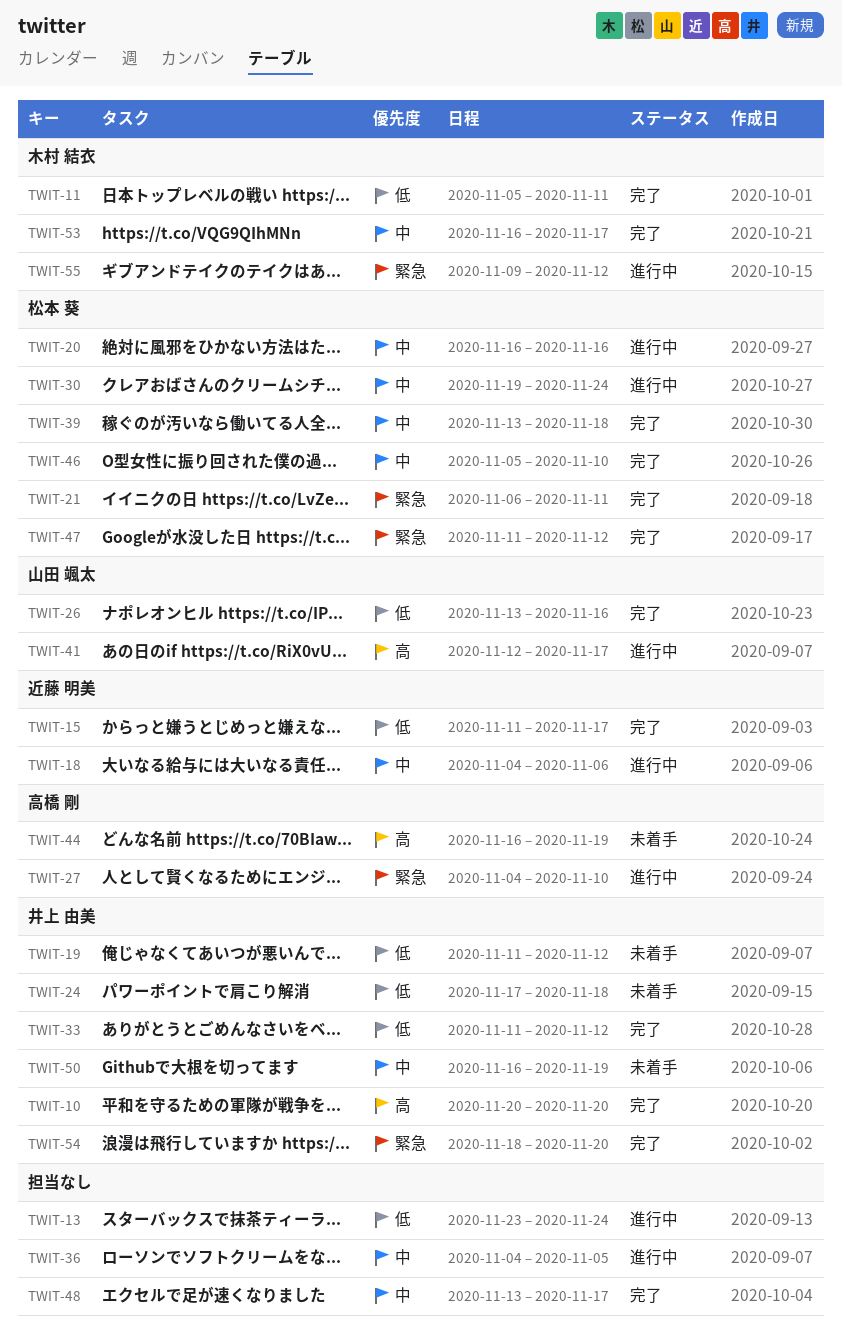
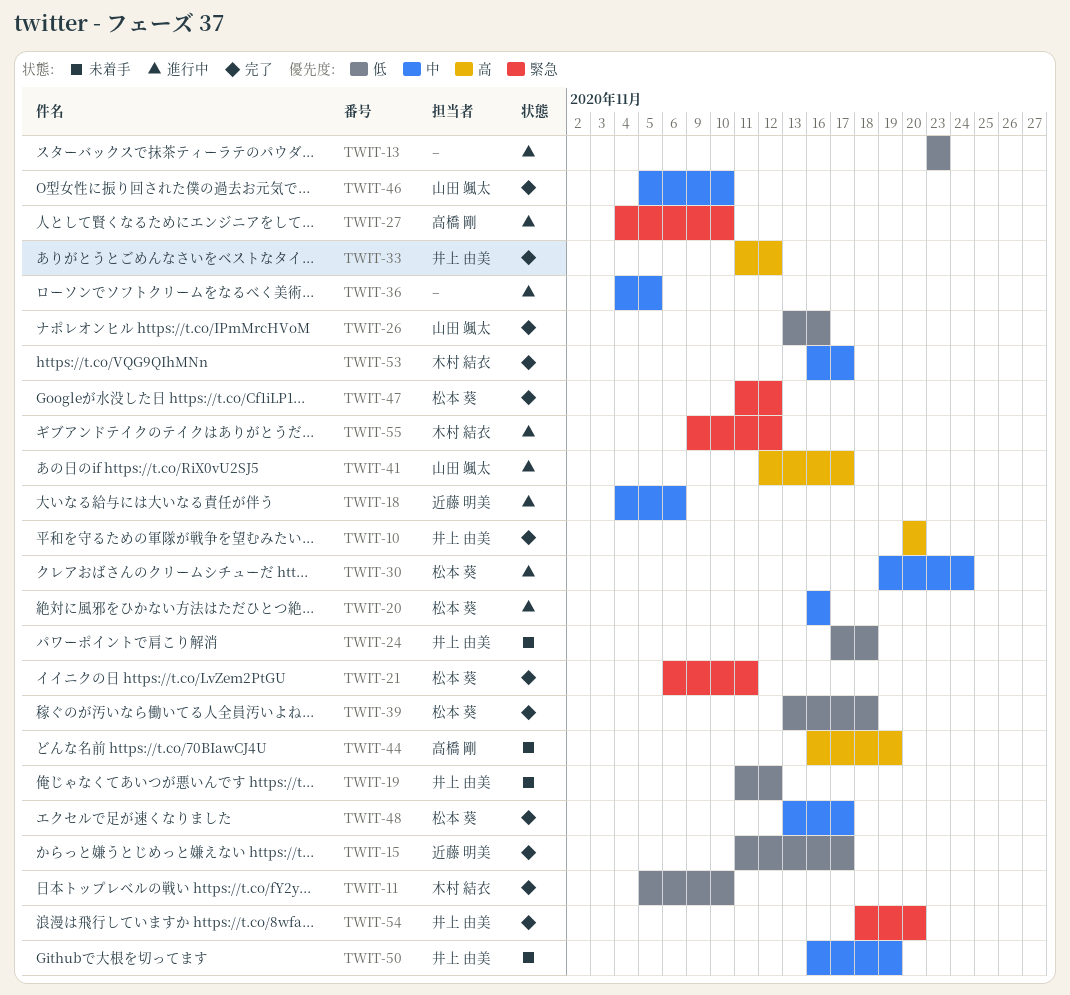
TWIT-11, due: Nov 11 -> Nov 10
TWIT-13, due: Nov 24 -> Nov 23
TWIT-33, priority: 低 -> 高
TWIT-39, priority: 中 -> 低
TWIT-46, owner: 松本 葵 -> 山田 颯太
TWIT-48, owner: none -> 松本 葵

